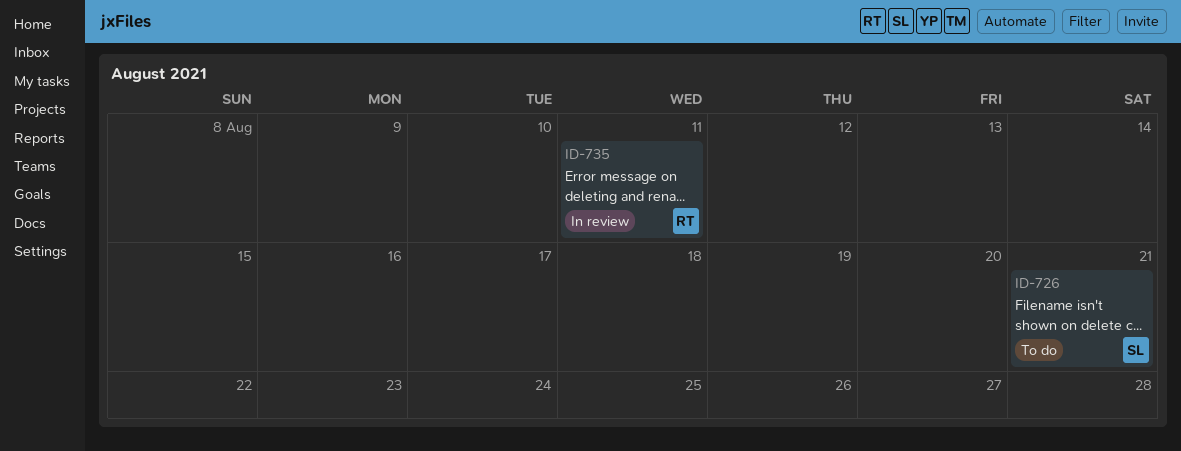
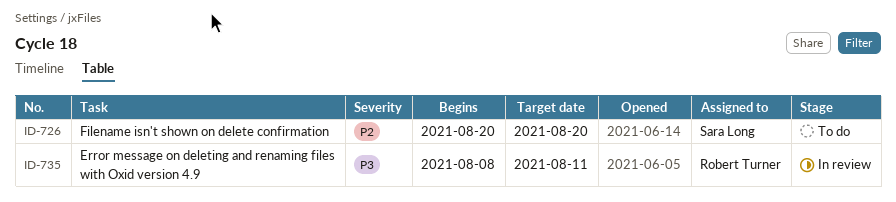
ID-726, due: Aug 21 -> Aug 20

